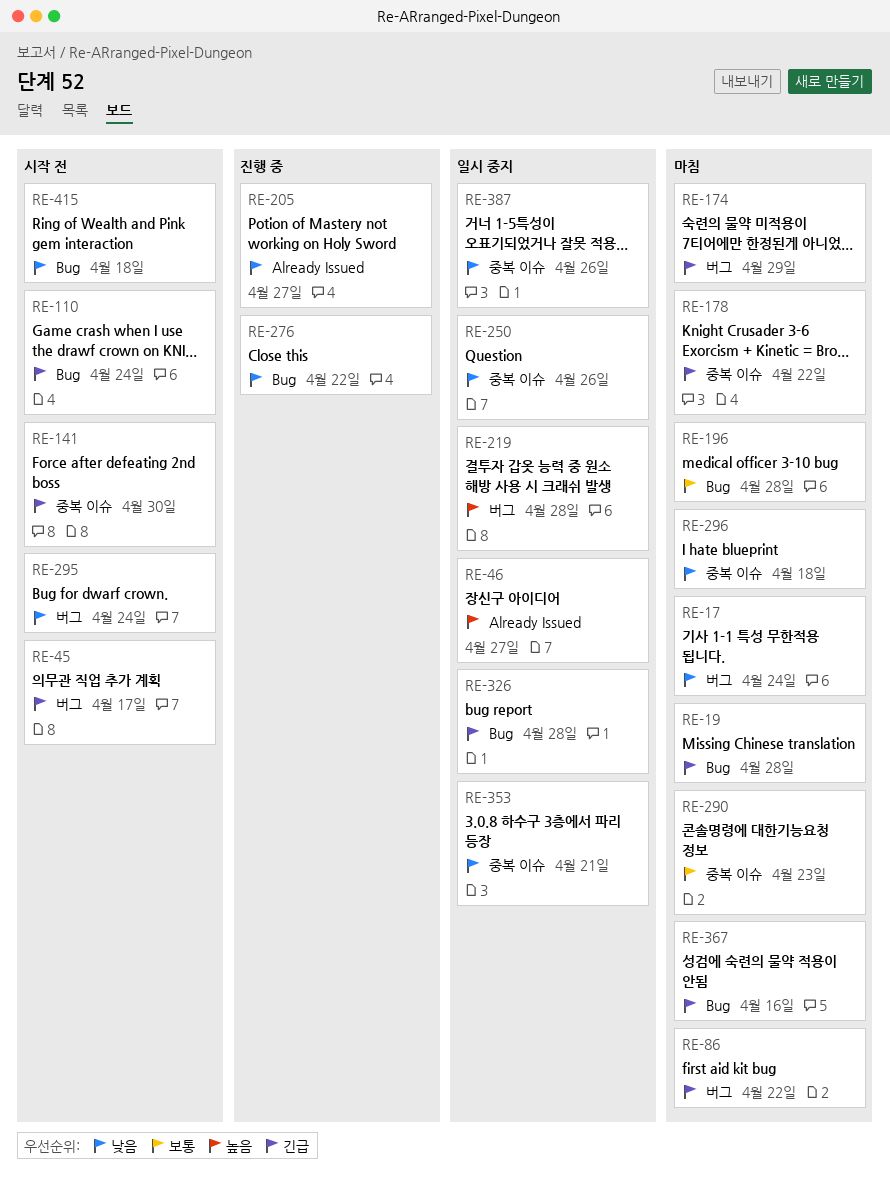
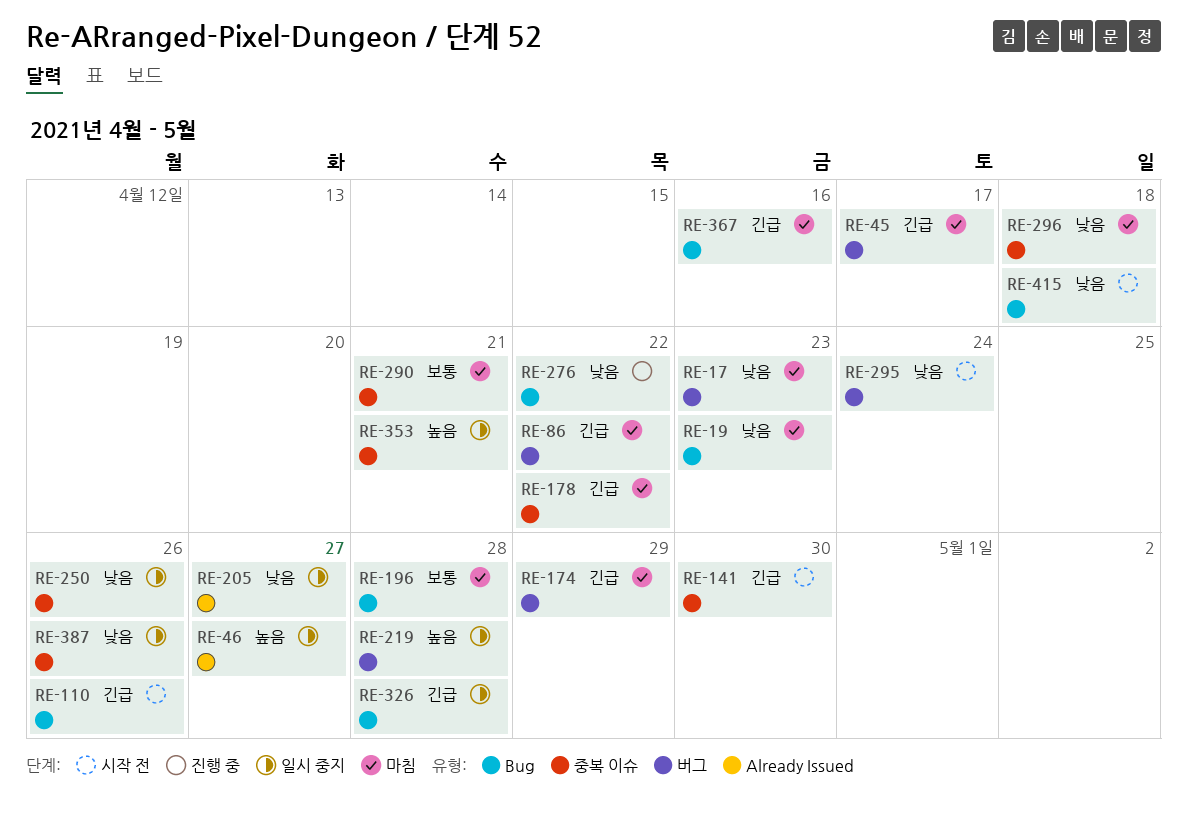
RE-17, due: Apr 24 -> Apr 23
RE-19, priority: 긴급 -> 낮음
RE-19, due: Apr 28 -> Apr 23
RE-45, status: 시작 전 -> 마침
RE-110, due: Apr 24 -> Apr 26
RE-205, status: 진행 중 -> 일시 중지
RE-290, due: Apr 23 -> Apr 21
RE-353, priority: 낮음 -> 높음

